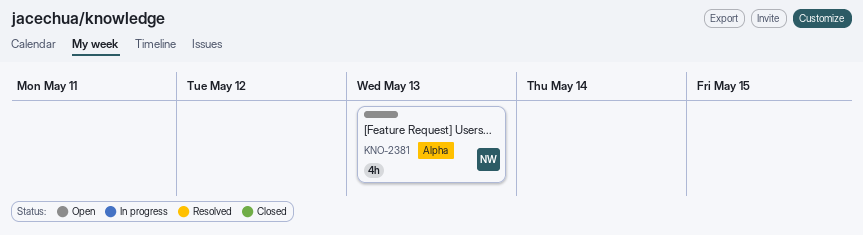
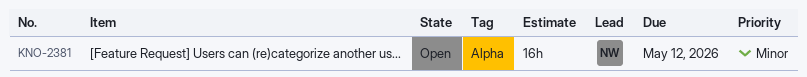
KNO-2381, estimate: 4h -> 16h
KNO-2381, due: May 13 -> May 12

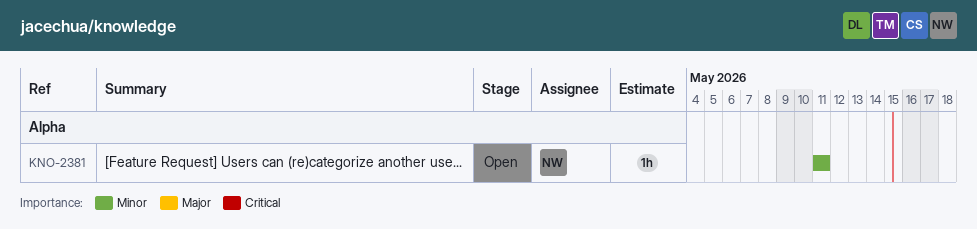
KNO-2381, estimate: 16h -> 1h
KNO-2381, due: May 12 -> May 11

